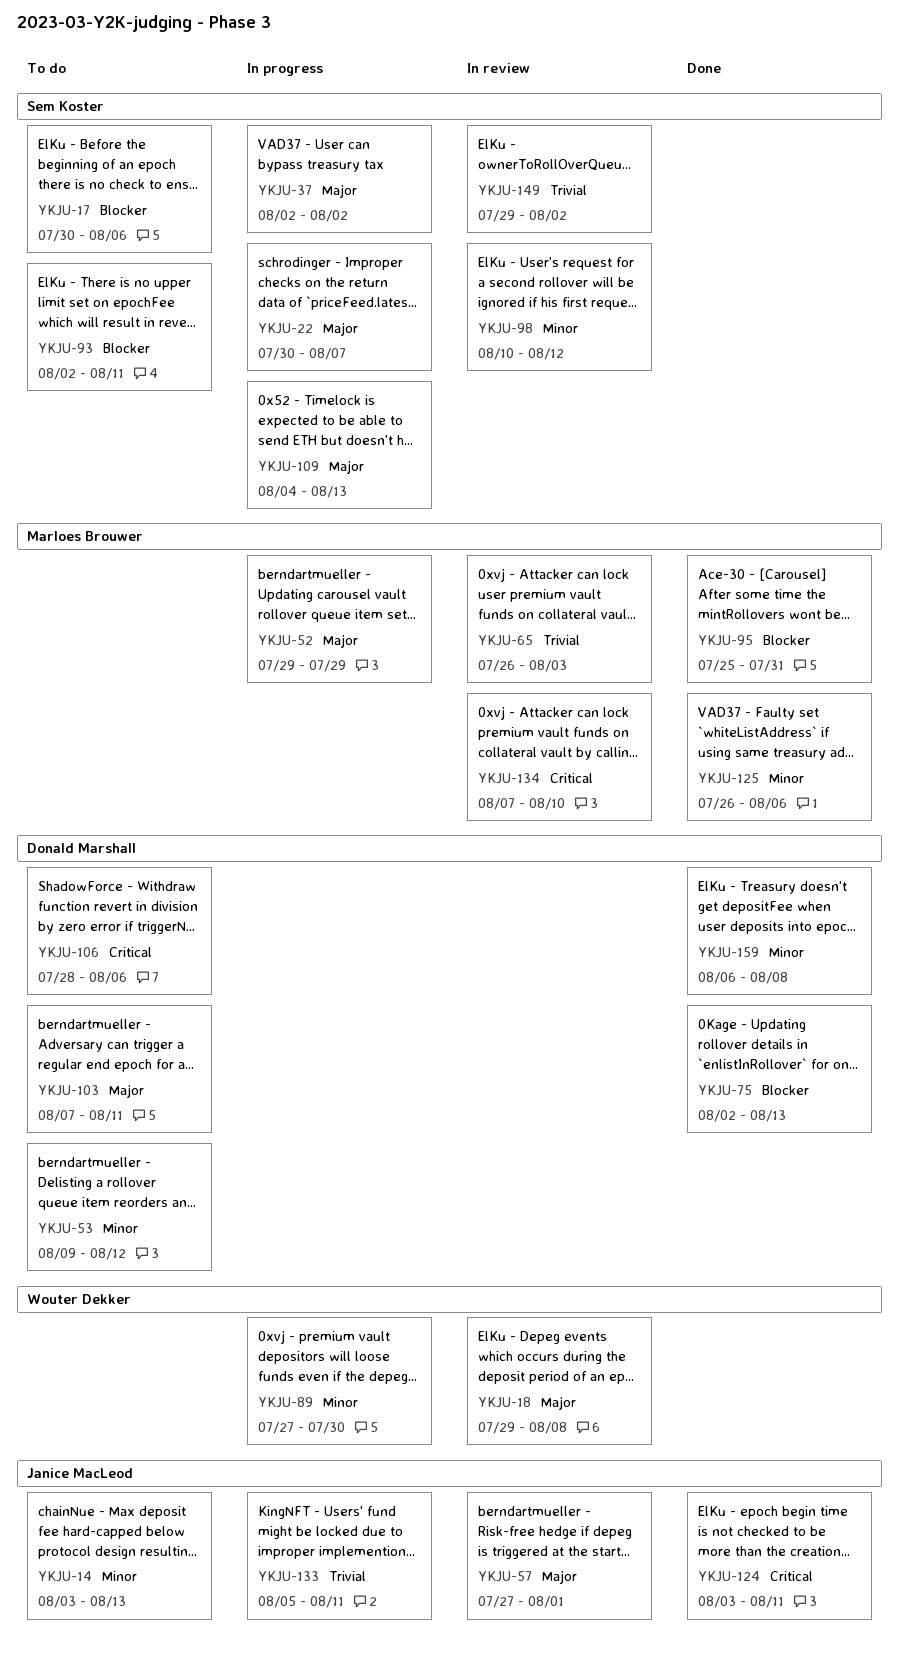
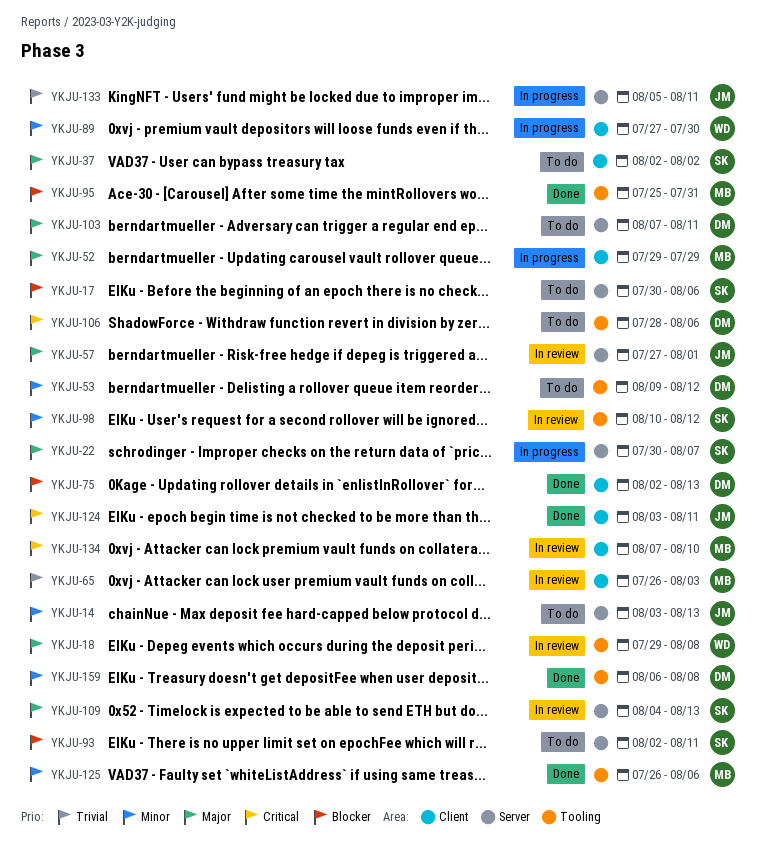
YKJU-37, status: In progress -> To do
YKJU-109, status: In progress -> In review
YKJU-149: present -> none

